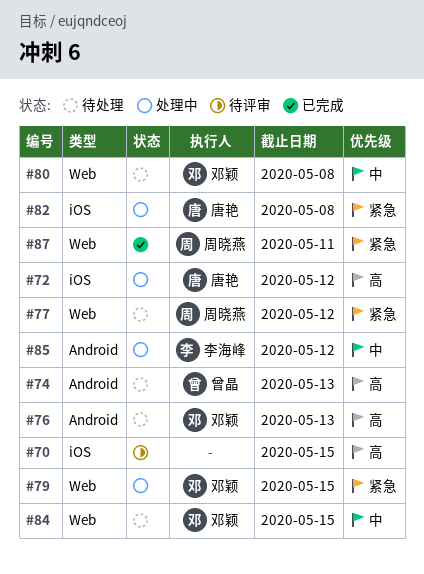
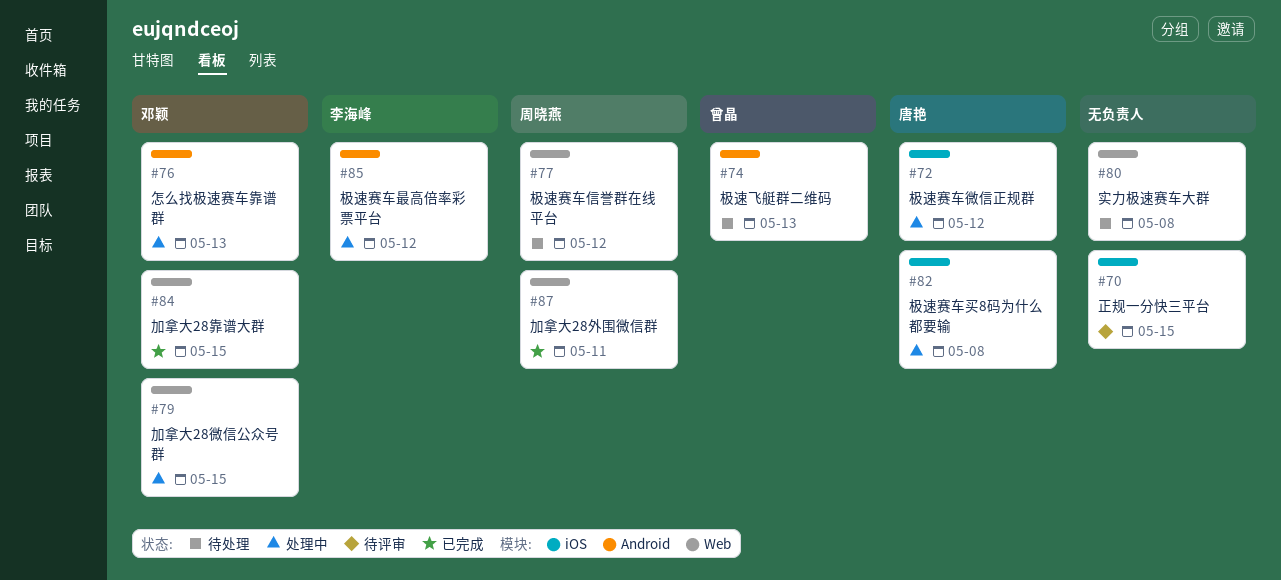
#76, status: 待处理 -> 处理中
#80, owner: 邓颖 -> none
#84, status: 待处理 -> 已完成

